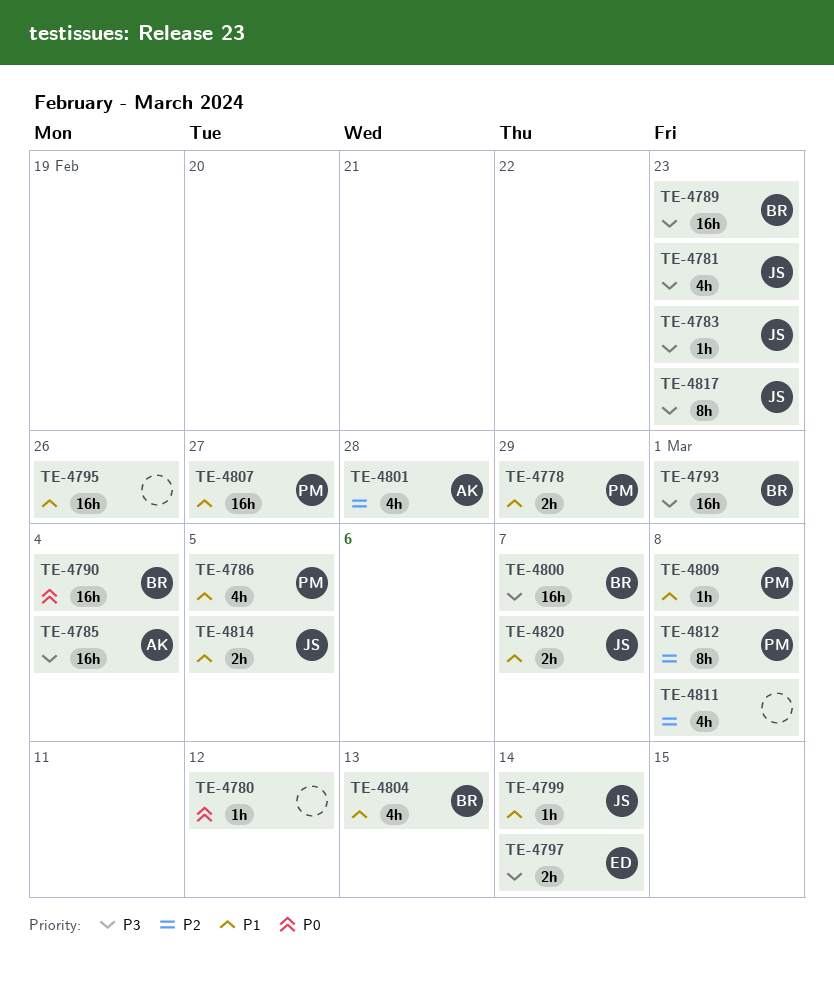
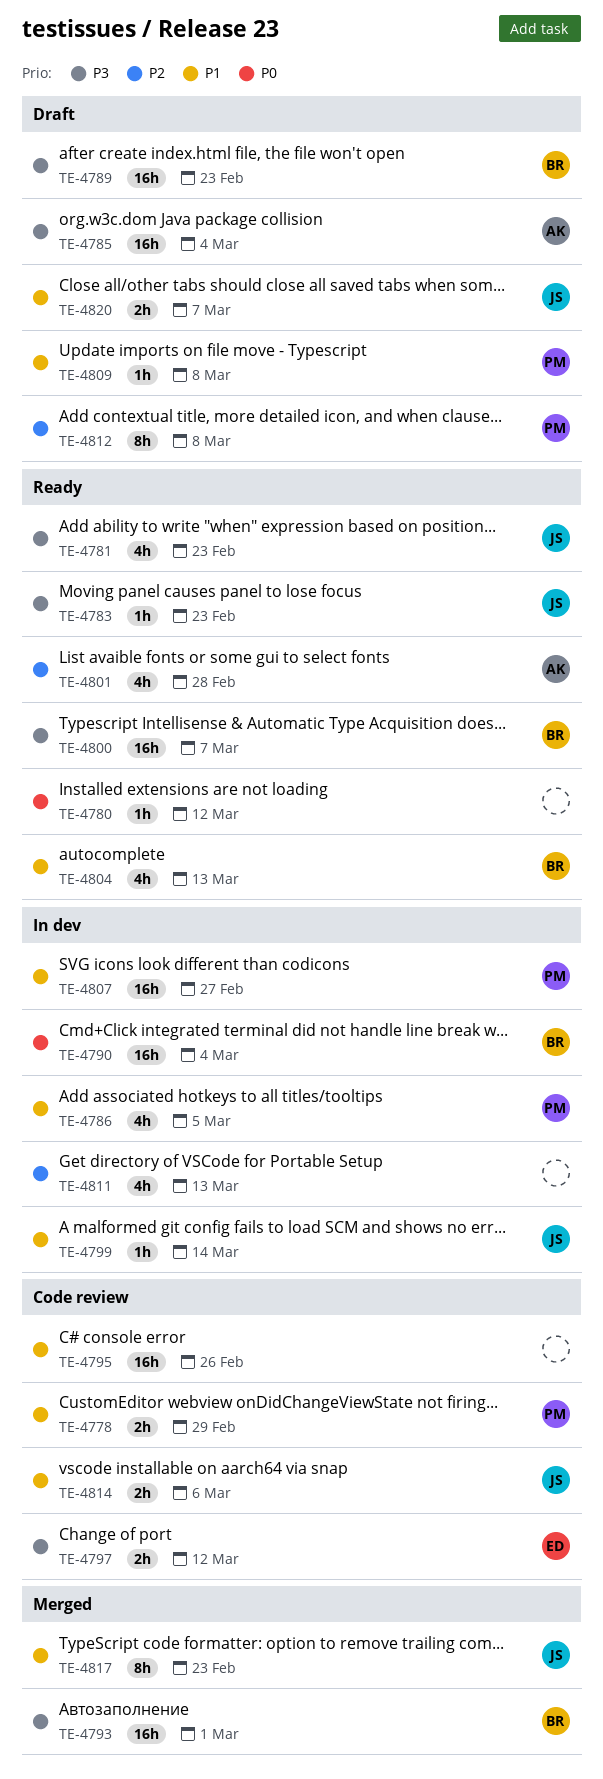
TE-4797, due: Mar 14 -> Mar 12
TE-4811, due: Mar 8 -> Mar 13
TE-4814, due: Mar 5 -> Mar 6
TE-4817, priority: P3 -> P1

